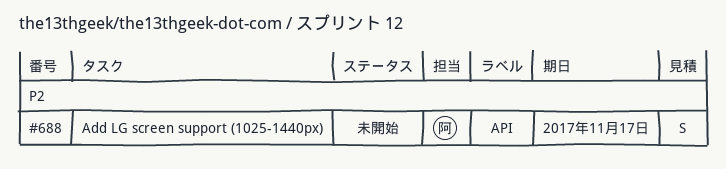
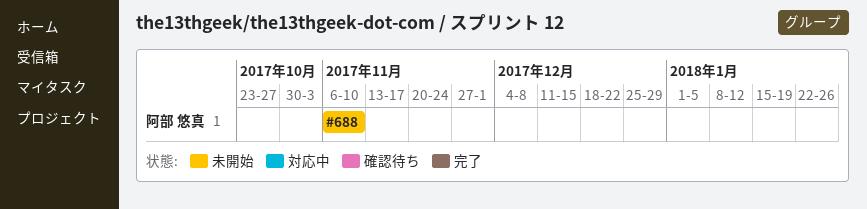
#688, due: Nov 17 -> Nov 10

